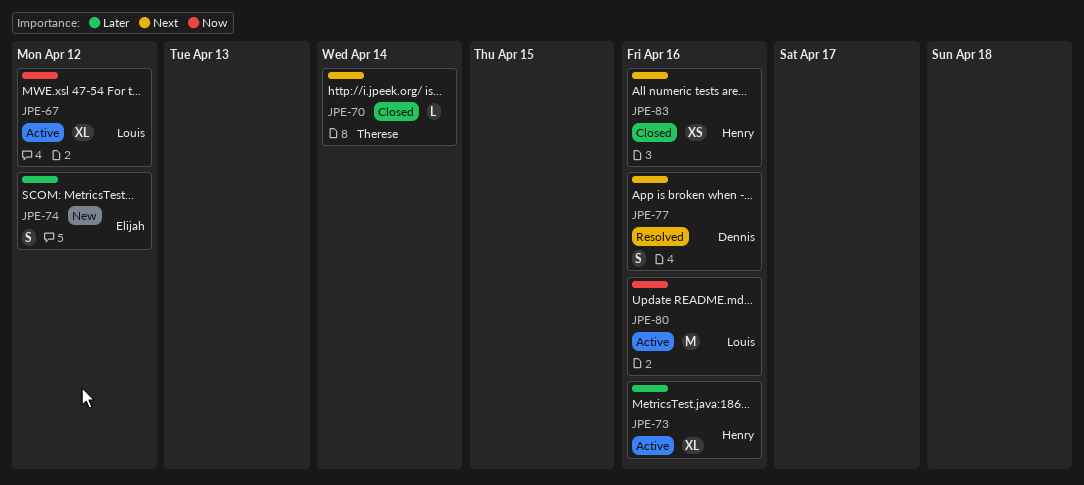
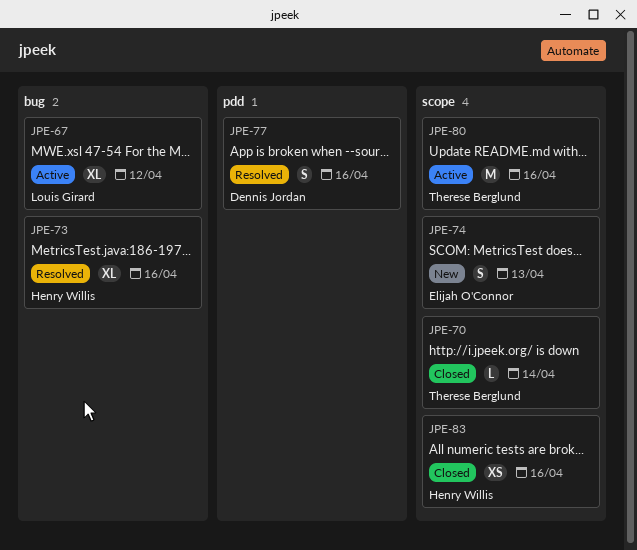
JPE-73, status: Active -> Resolved
JPE-74, due: Apr 12 -> Apr 13
JPE-80, owner: Louis Girard -> Therese Berglund

